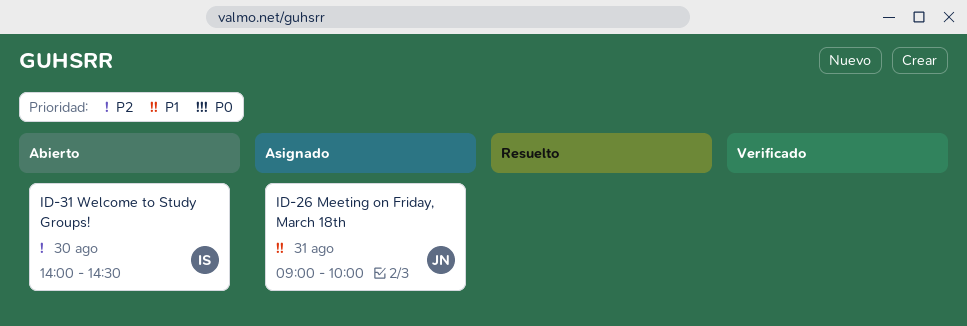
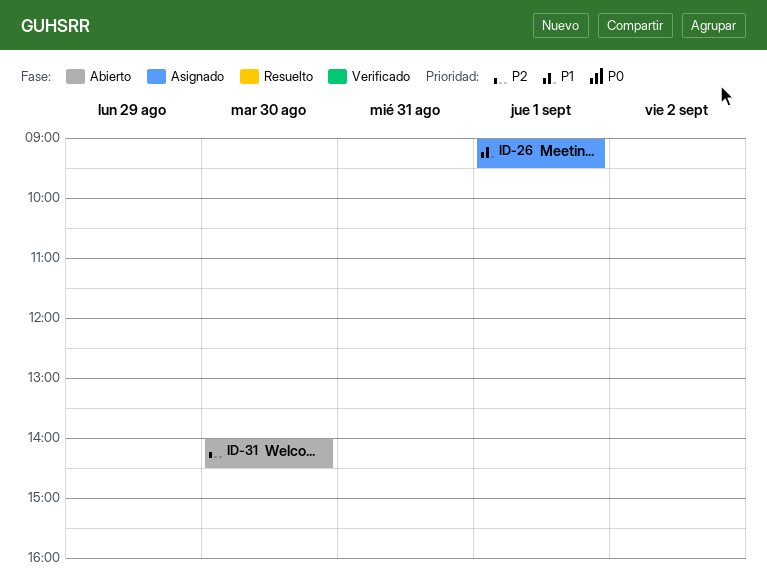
ID-26, day: Aug 31 -> Sep 1
ID-26, ends: 10:00 -> 09:30

